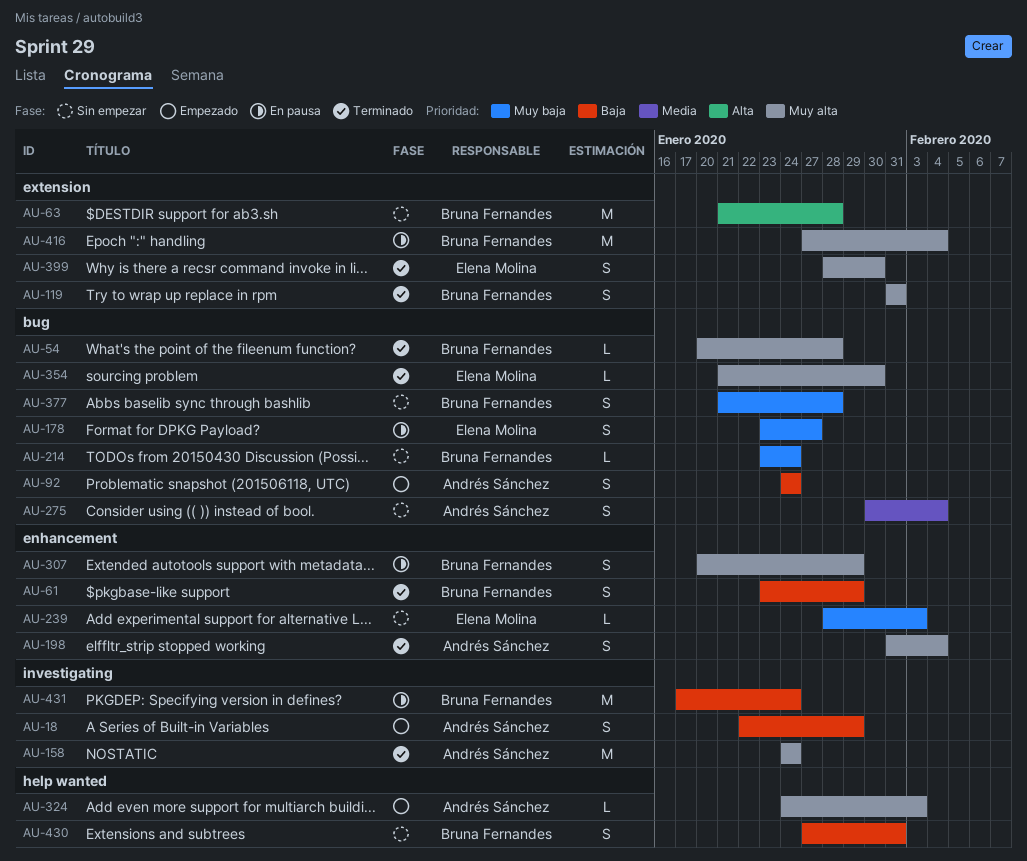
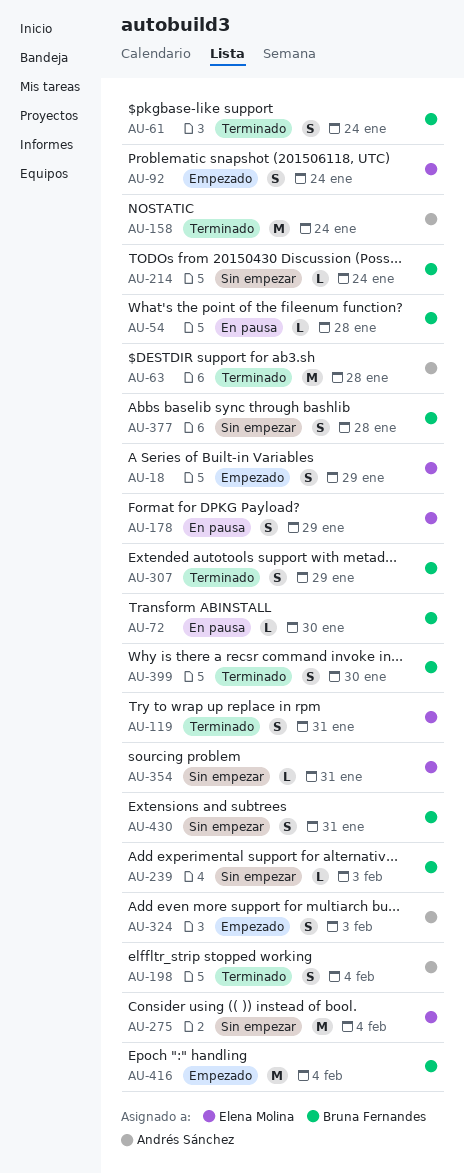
AU-18, owner: Andrés Sánchez -> Elena Molina
AU-54, status: Terminado -> En pausa
AU-61, due: Jan 29 -> Jan 24
AU-63, status: Sin empezar -> Terminado
AU-63, owner: Bruna Fernandes -> Andrés Sánchez
AU-72: none -> present
AU-92, owner: Andrés Sánchez -> Elena Molina
AU-119, owner: Bruna Fernandes -> Elena Molina
AU-178, due: Jan 27 -> Jan 29
AU-239, owner: Elena Molina -> Bruna Fernandes
AU-275, owner: Andrés Sánchez -> Elena Molina
AU-275, estimate: S -> M
AU-307, status: En pausa -> Terminado
AU-324, estimate: L -> S
AU-354, status: Terminado -> Sin empezar
AU-354, due: Jan 30 -> Jan 31
AU-399, owner: Elena Molina -> Bruna Fernandes
AU-416, status: En pausa -> Empezado
AU-431: present -> none

